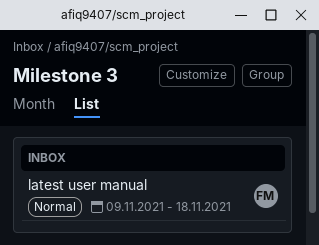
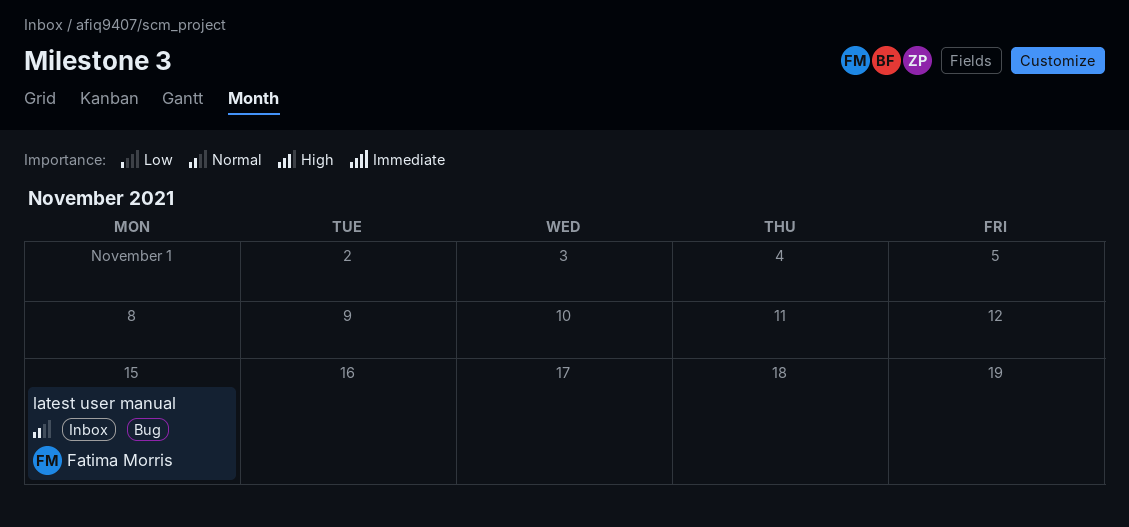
latest user manual, due: Nov 18 -> Nov 15

